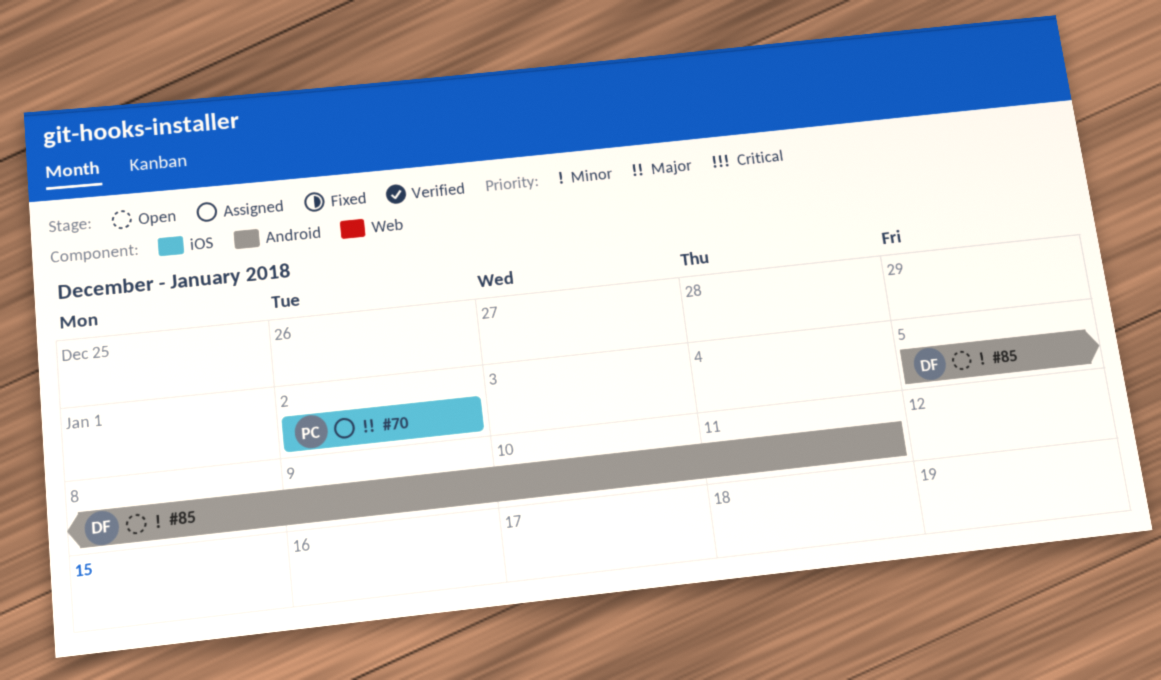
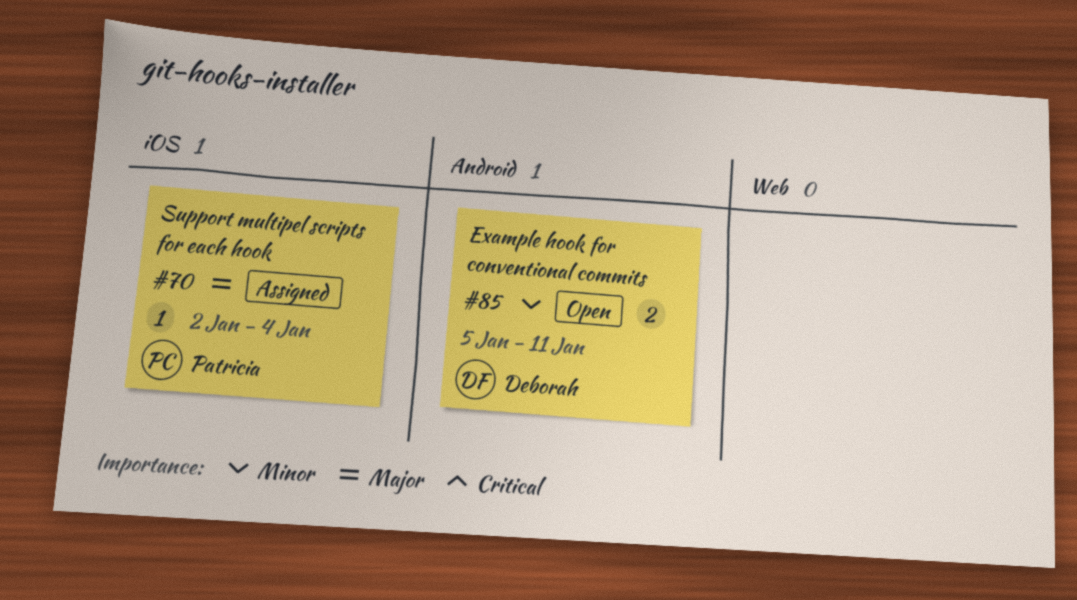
#70, due: Jan 2 -> Jan 4

